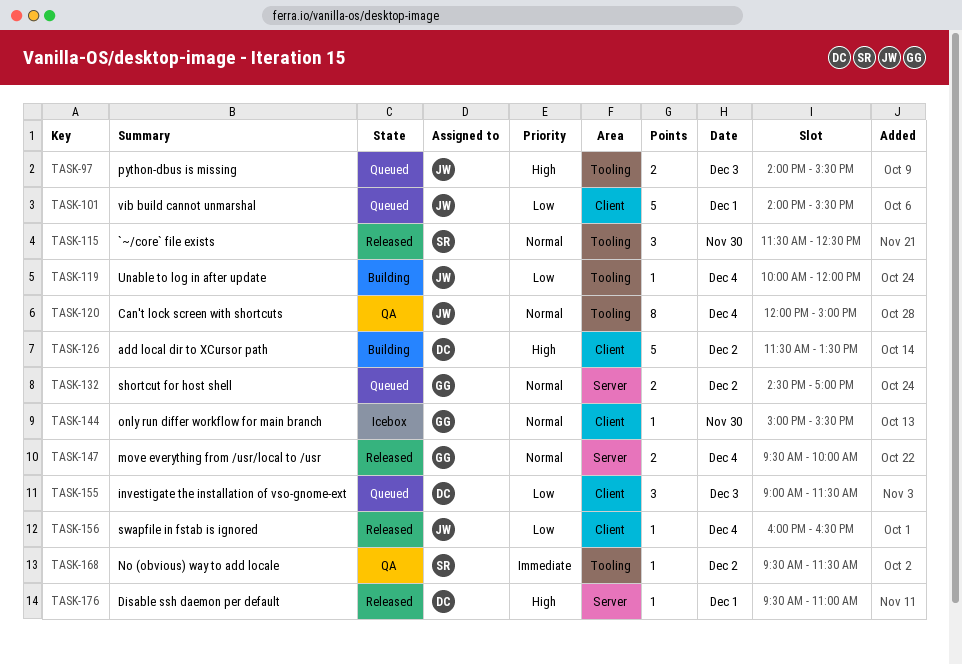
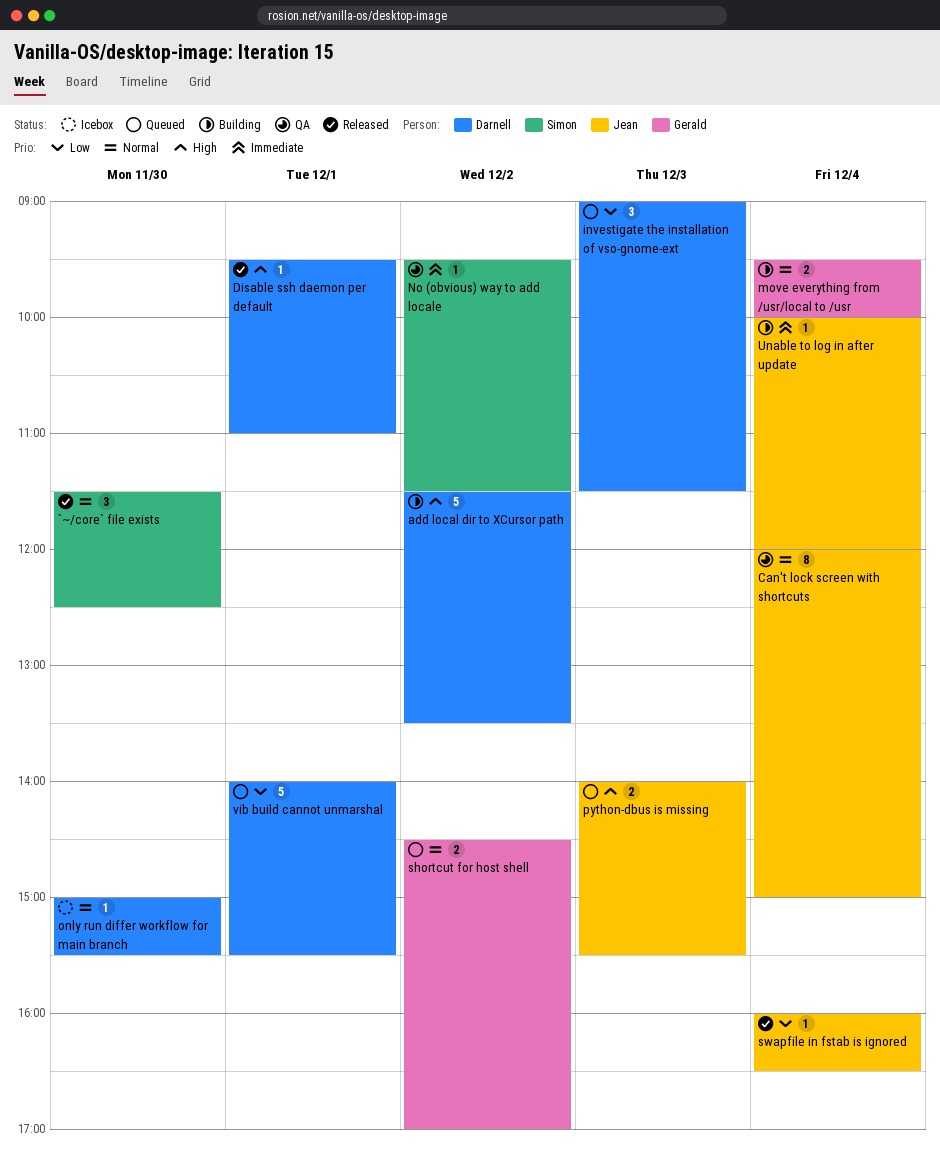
move everything from /usr/local to /usr, status: Released -> Building
only run differ workflow for main branch, owner: Gerald -> Darnell
Unable to log in after update, priority: Low -> Immediate
vib build cannot unmarshal, owner: Jean -> Darnell

